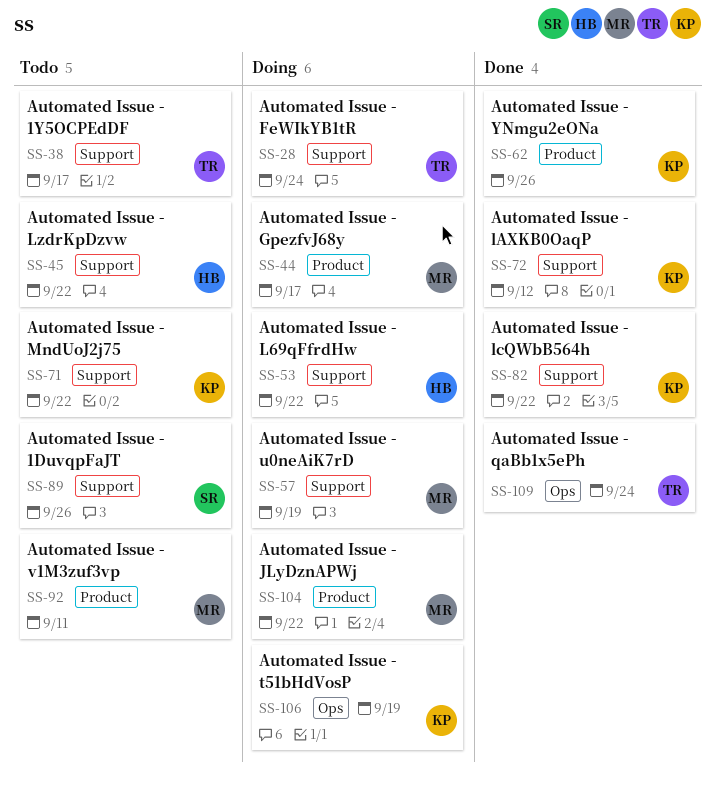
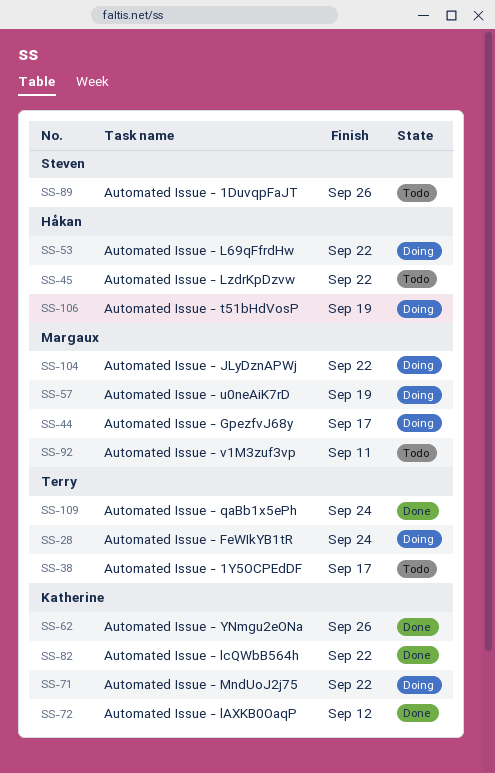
SS-71, status: Todo -> Doing
SS-106, owner: Katherine -> Håkan

